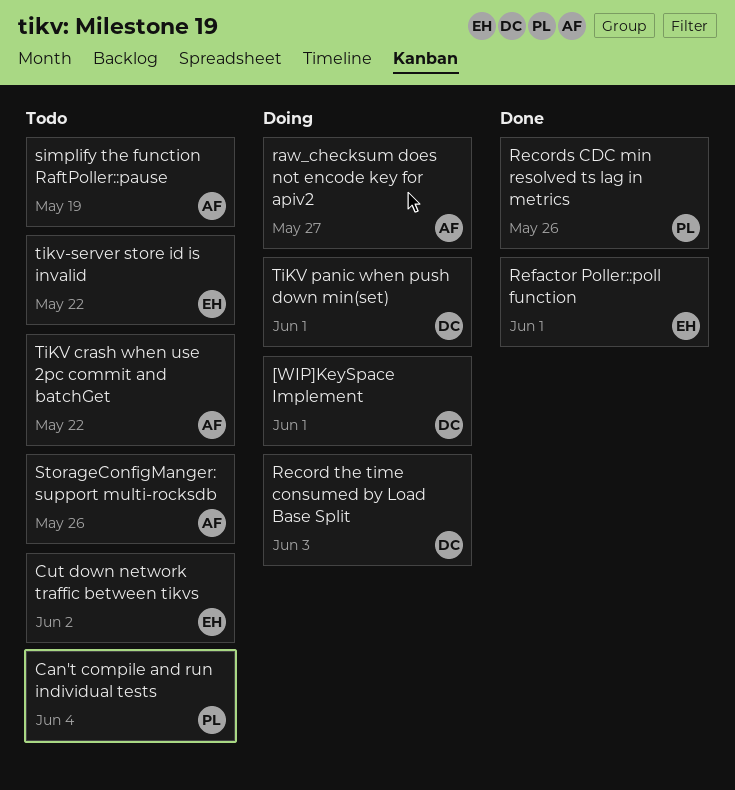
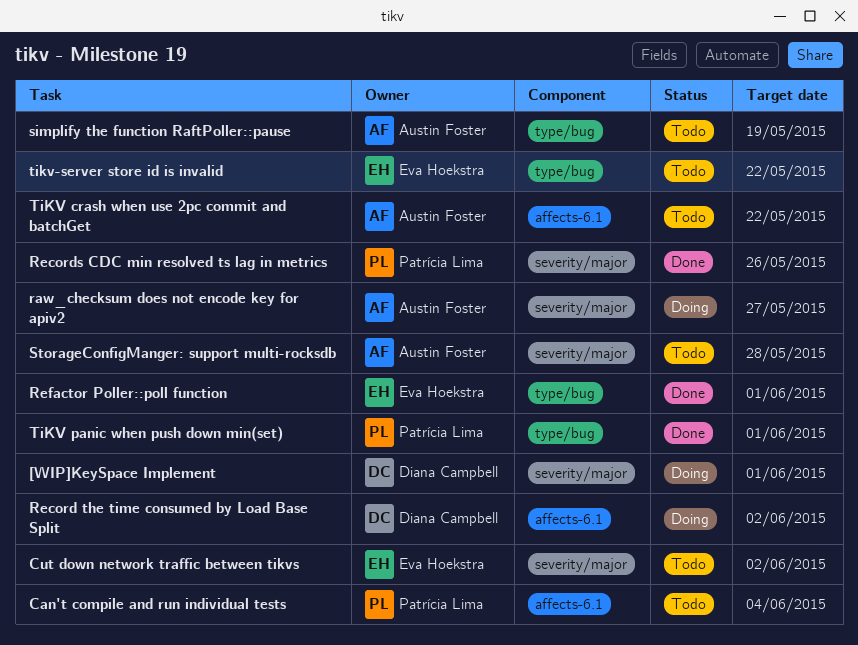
Record the time consumed by Load Base Split, due: Jun 3 -> Jun 2
StorageConfigManger: support multi-rocksdb, due: May 26 -> May 28
TiKV panic when push down min(set), status: Doing -> Done
TiKV panic when push down min(set), owner: Diana Campbell -> Patrícia Lima

